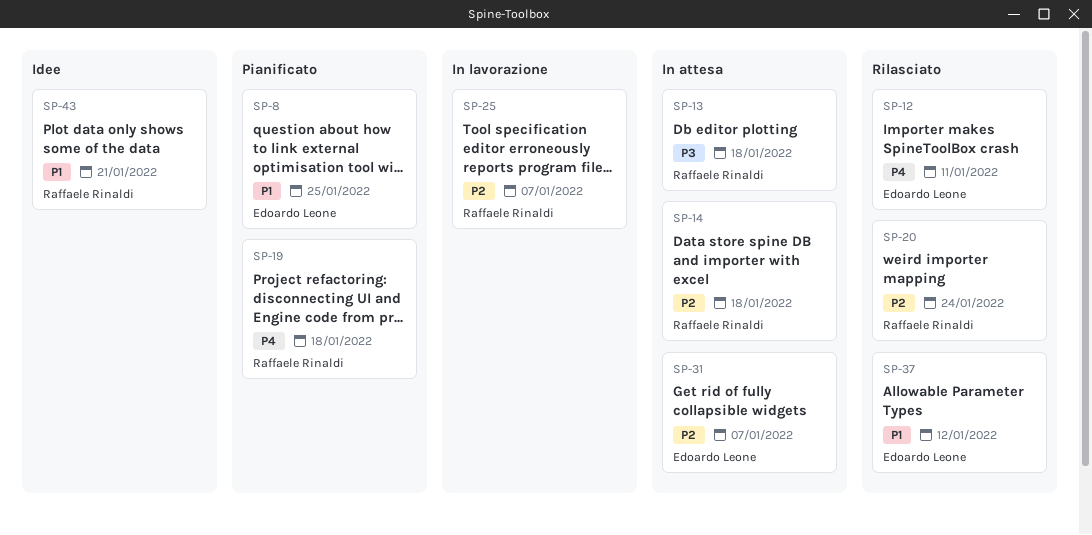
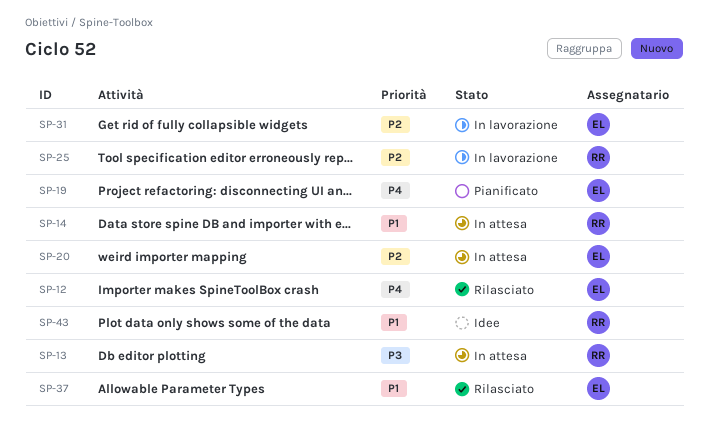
SP-8: present -> none
SP-14, priority: P2 -> P1
SP-19, owner: Raffaele Rinaldi -> Edoardo Leone
SP-20, status: Rilasciato -> In attesa
SP-20, owner: Raffaele Rinaldi -> Edoardo Leone
SP-31, status: In attesa -> In lavorazione

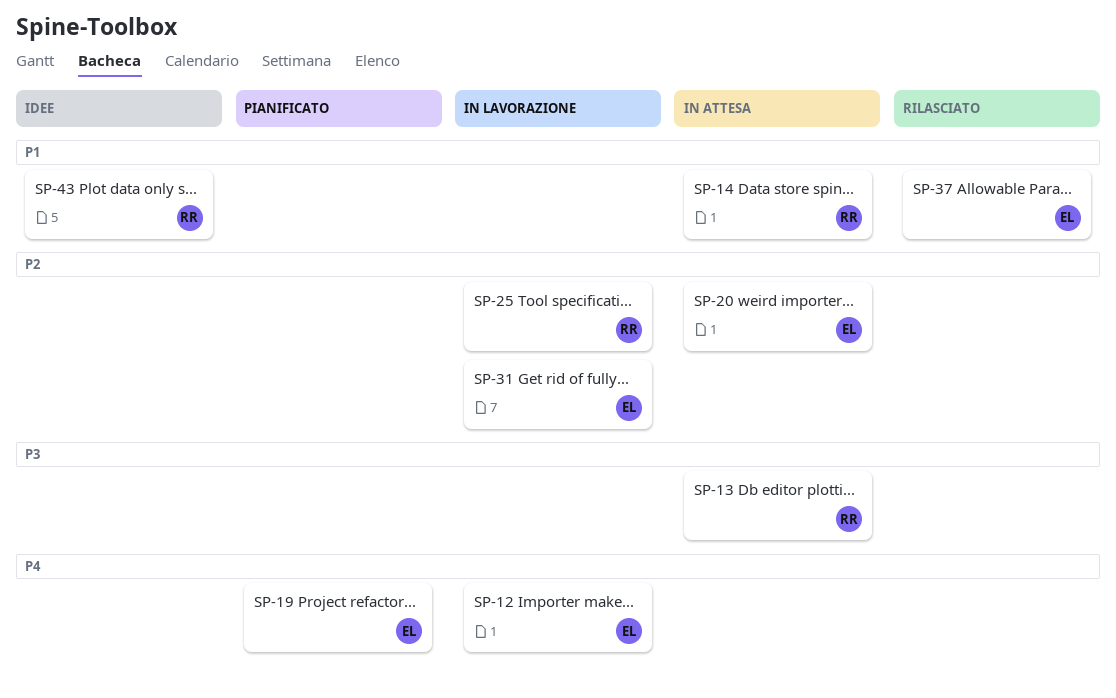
SP-12, status: Rilasciato -> In lavorazione

